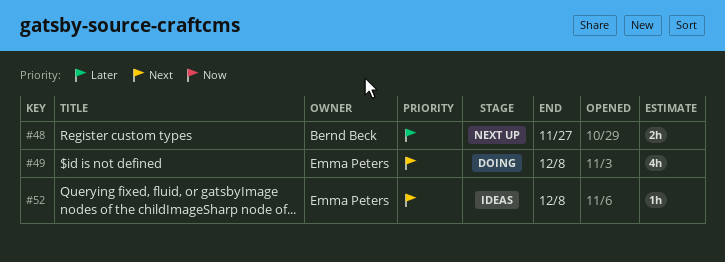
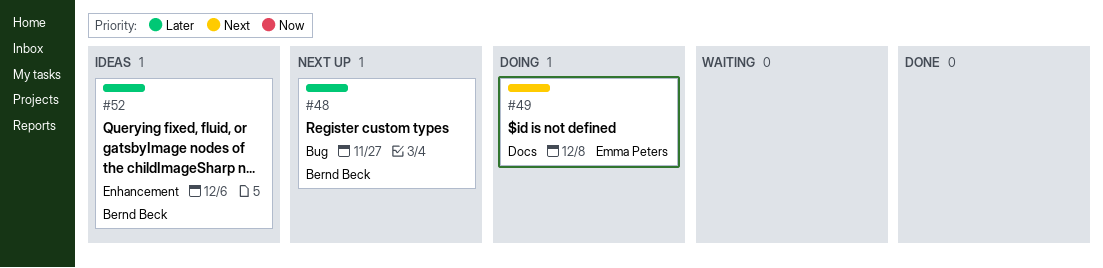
#52, owner: Emma Peters -> Bernd Beck
#52, priority: Next -> Later
#52, due: Dec 8 -> Dec 6

